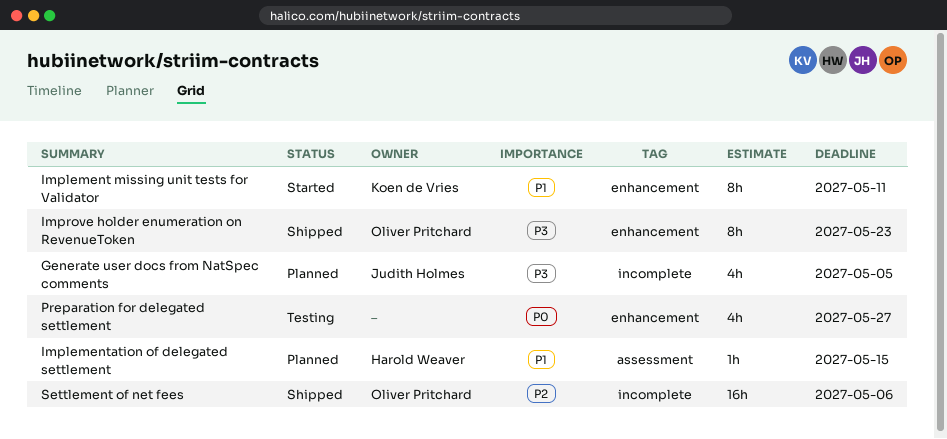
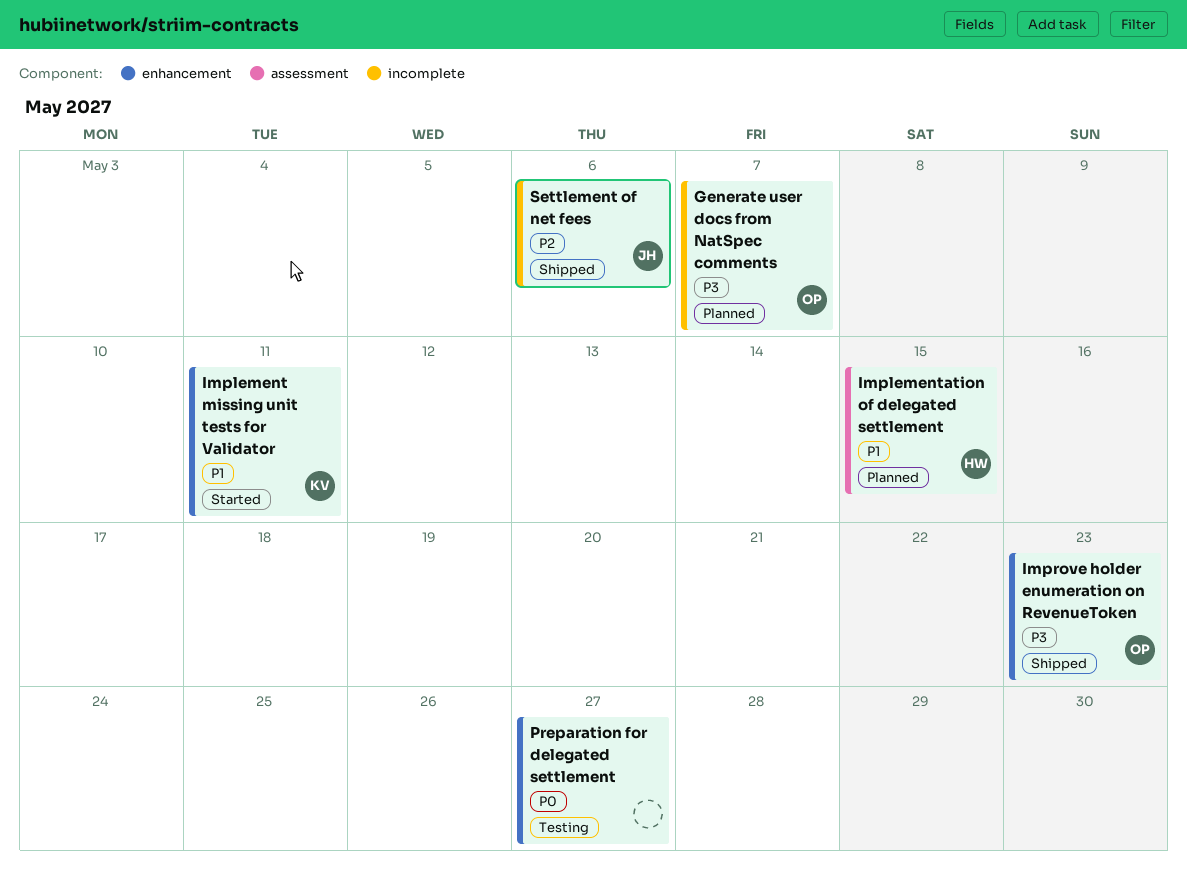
Generate user docs from NatSpec comments, owner: Judith Holmes -> Oliver Pritchard
Generate user docs from NatSpec comments, due: May 5 -> May 7
Settlement of net fees, owner: Oliver Pritchard -> Judith Holmes

